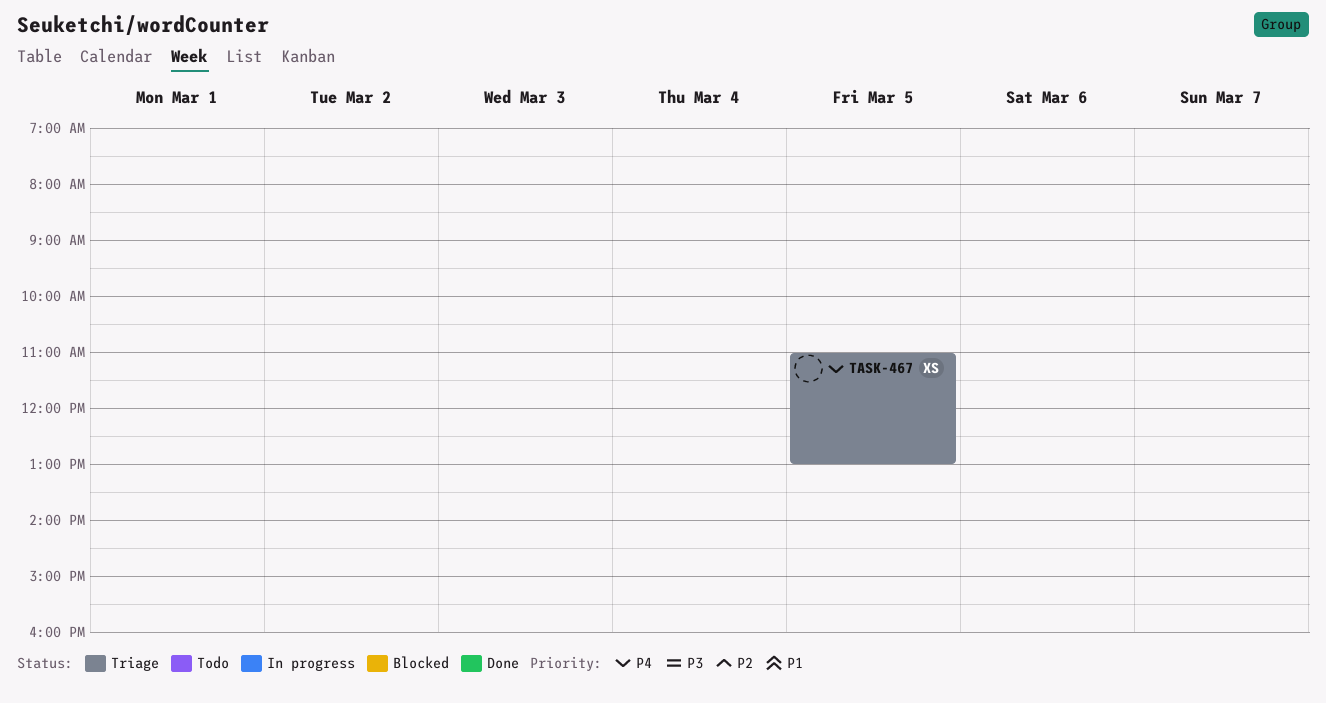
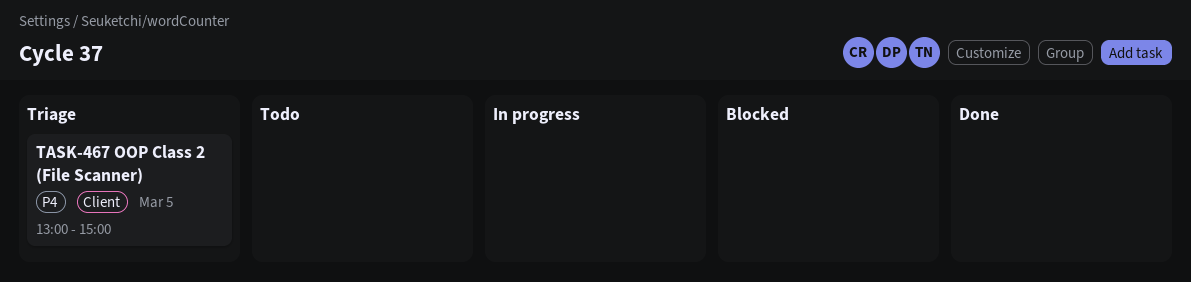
TASK-467, begins: 11:00 -> 13:00
TASK-467, ends: 13:00 -> 15:00

